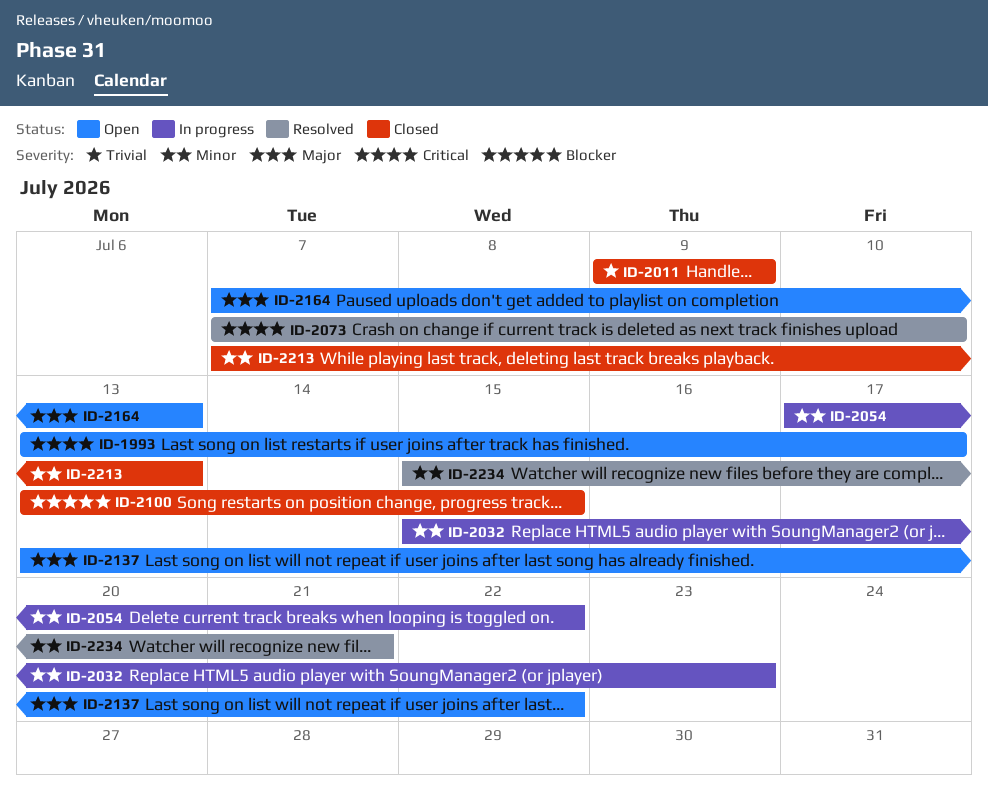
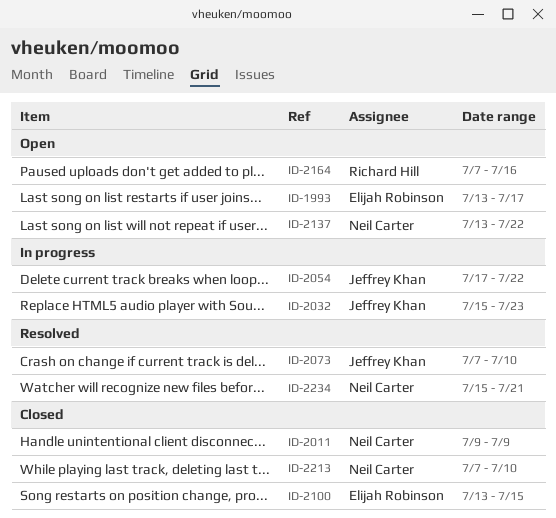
ID-2164, due: Jul 13 -> Jul 16
ID-2213, due: Jul 13 -> Jul 10

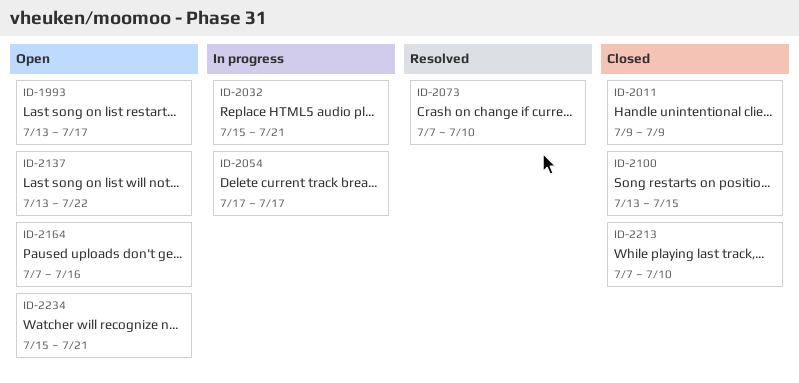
ID-2032, due: Jul 23 -> Jul 21
ID-2054, due: Jul 22 -> Jul 17
ID-2234, status: Resolved -> Open

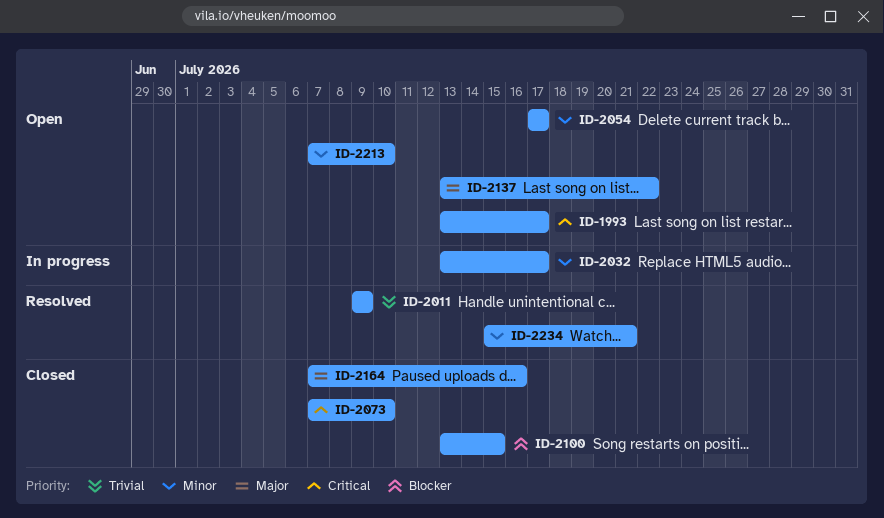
ID-2011, status: Closed -> Resolved
ID-2032, start: Jul 15 -> Jul 13
ID-2032, due: Jul 21 -> Jul 17
ID-2054, status: In progress -> Open
ID-2073, status: Resolved -> Closed
ID-2164, status: Open -> Closed
ID-2213, status: Closed -> Open
ID-2234, status: Open -> Resolved

